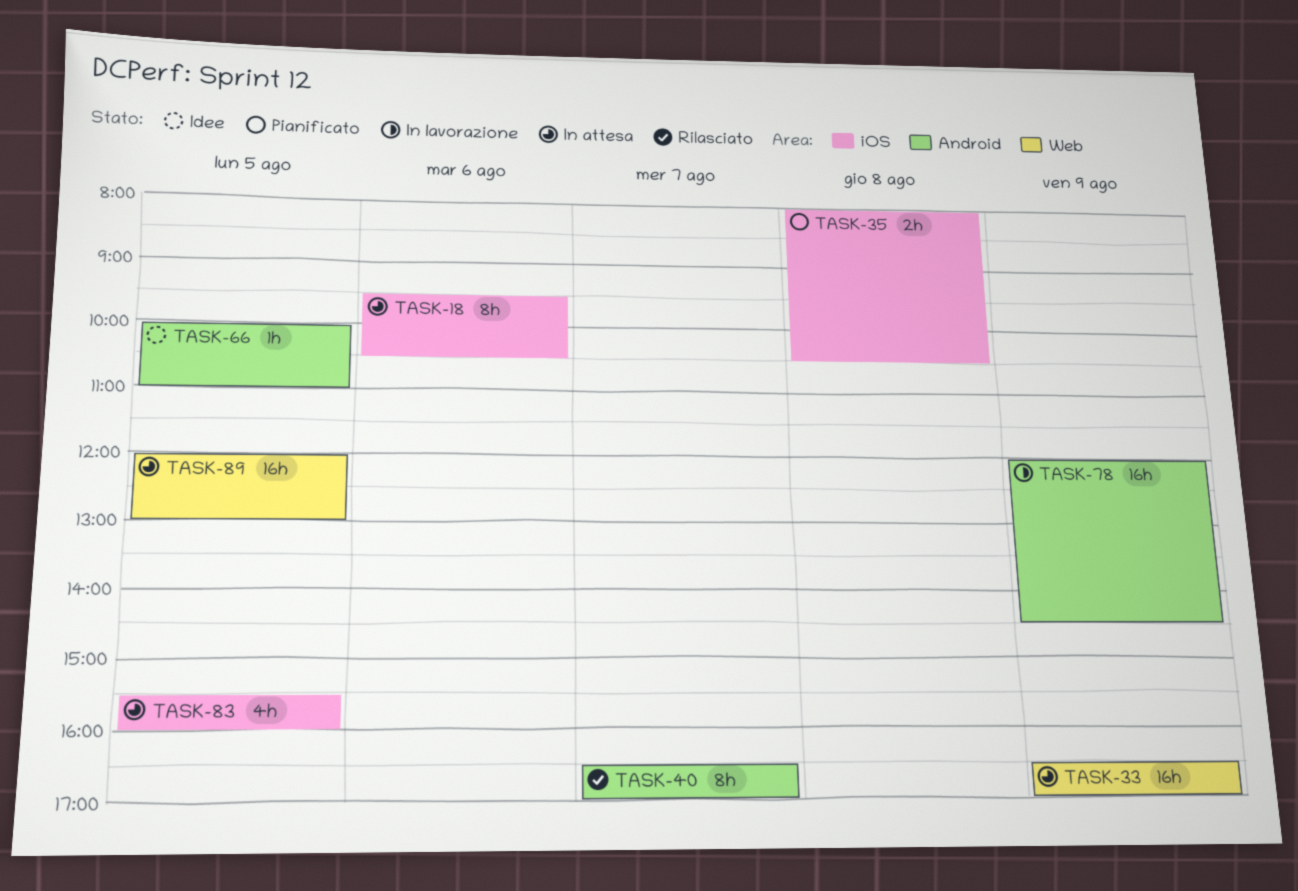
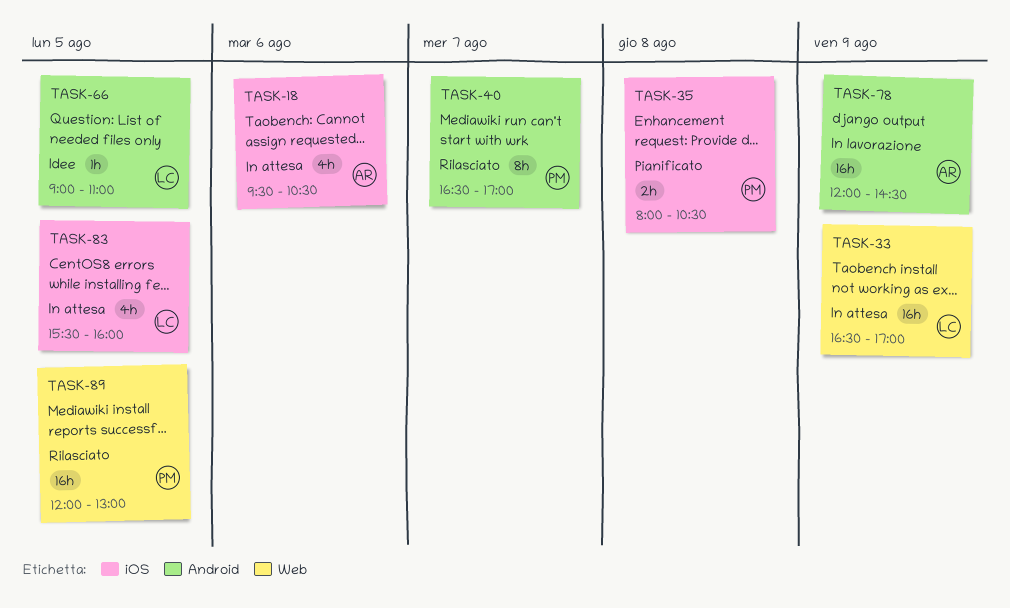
TASK-18, estimate: 8h -> 4h
TASK-66, begins: 10:00 -> 09:00
TASK-89, status: In attesa -> Rilasciato

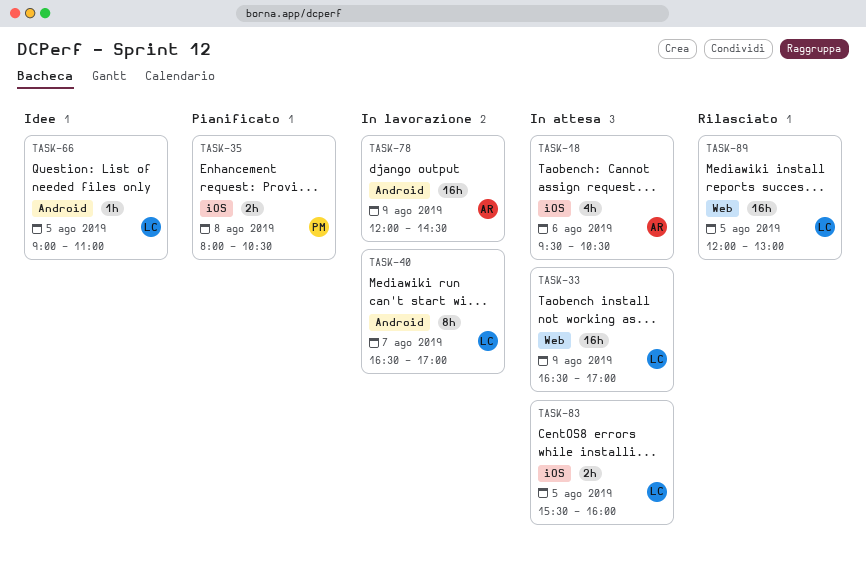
TASK-40, status: Rilasciato -> In lavorazione
TASK-40, owner: PM -> LC
TASK-83, estimate: 4h -> 2h
TASK-89, owner: PM -> LC

